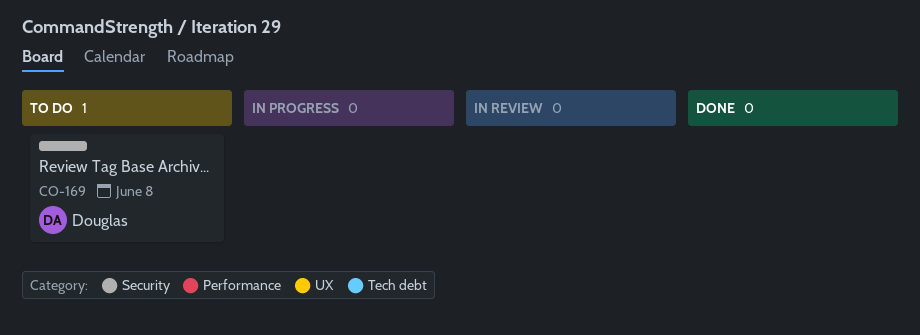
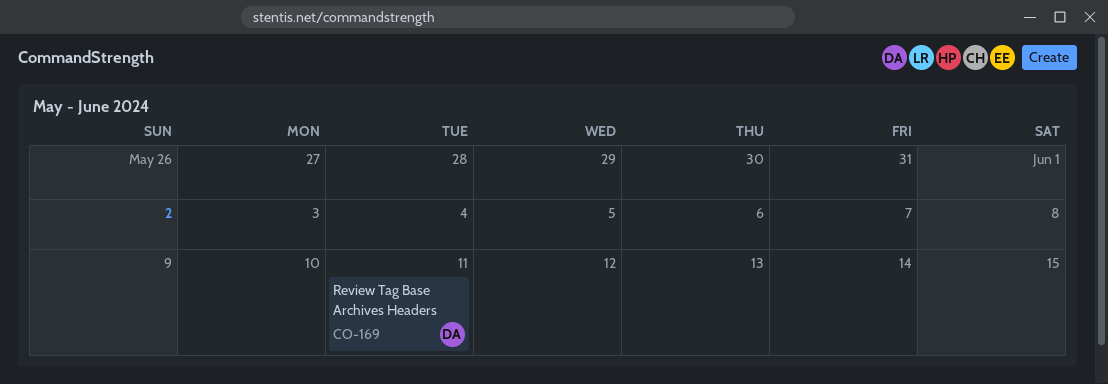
CO-169, due: Jun 8 -> Jun 11

